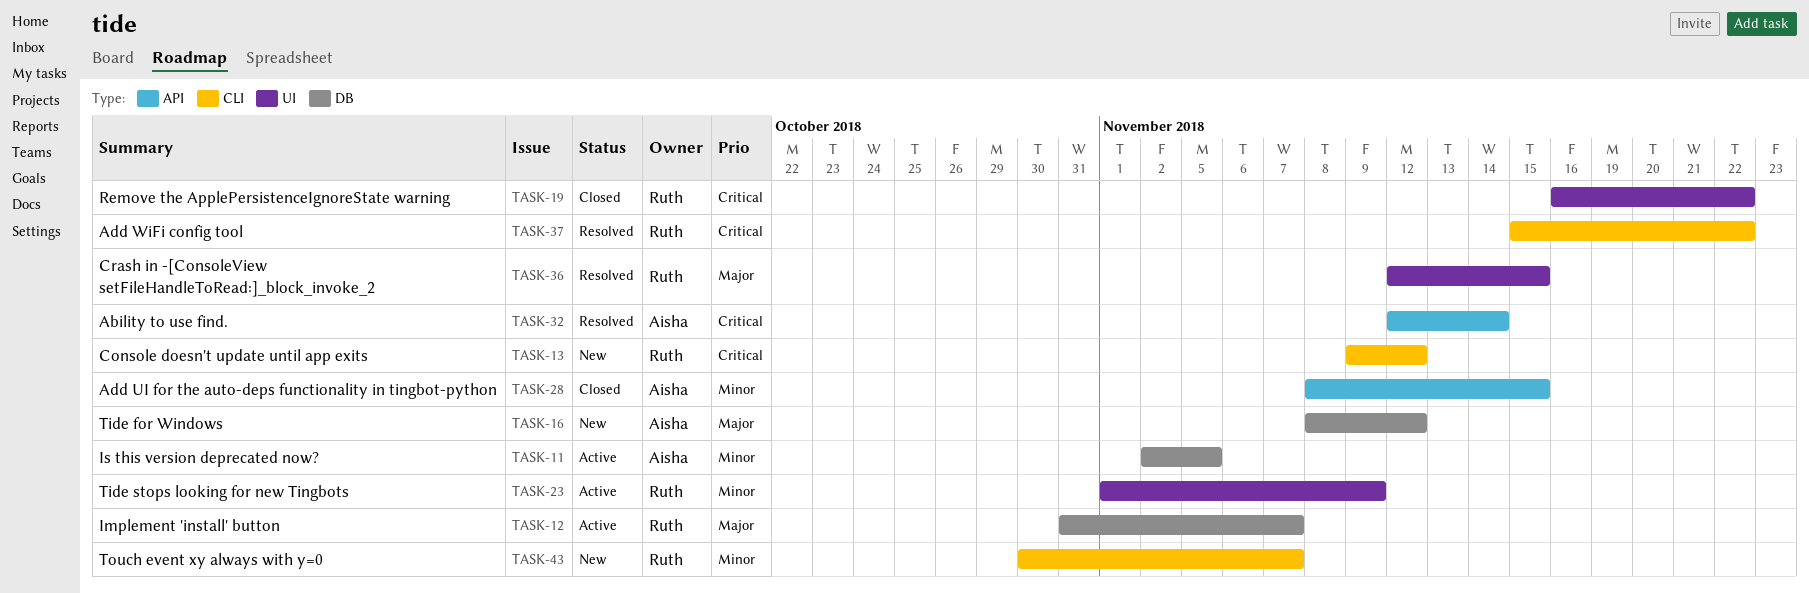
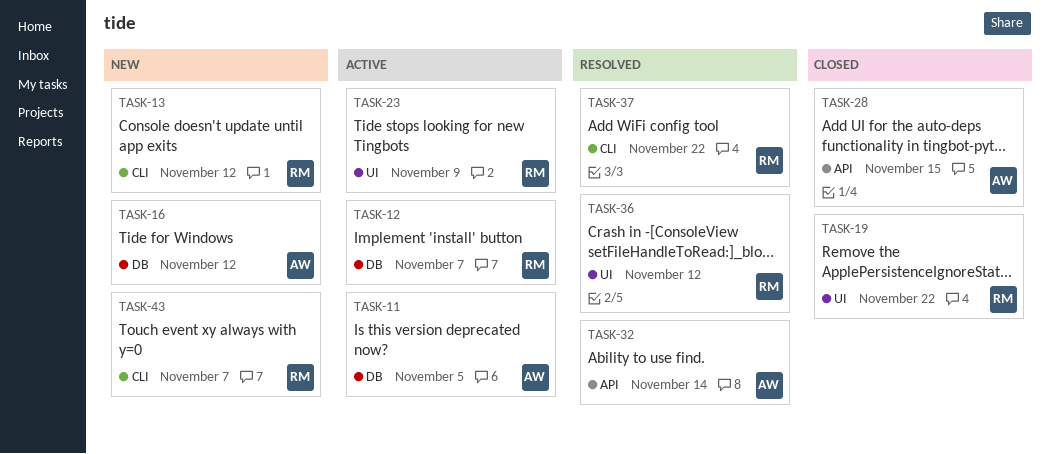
TASK-36, due: Nov 15 -> Nov 12

